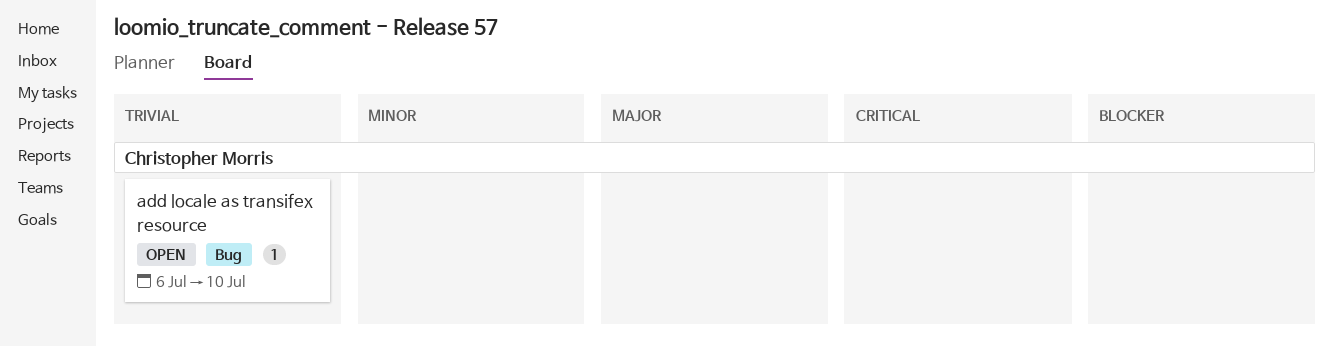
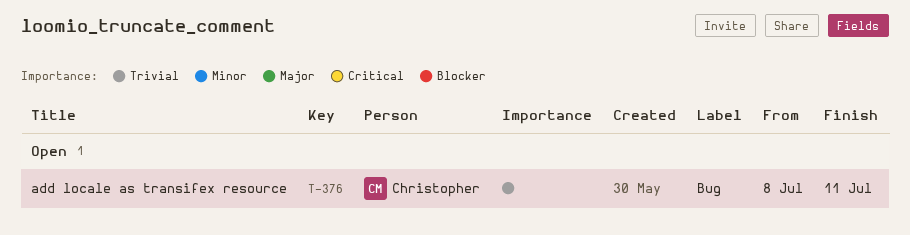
add locale as transifex resource, start: Jul 6 -> Jul 8
add locale as transifex resource, due: Jul 10 -> Jul 11

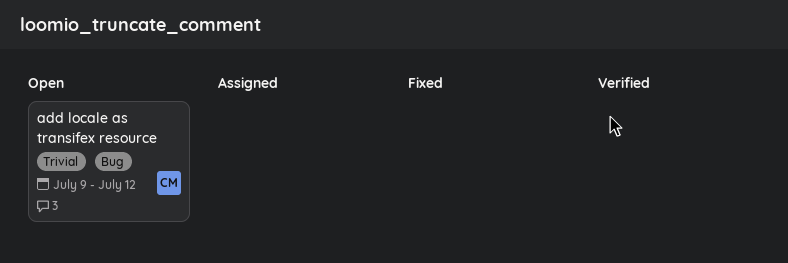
add locale as transifex resource, start: Jul 8 -> Jul 9
add locale as transifex resource, due: Jul 11 -> Jul 12

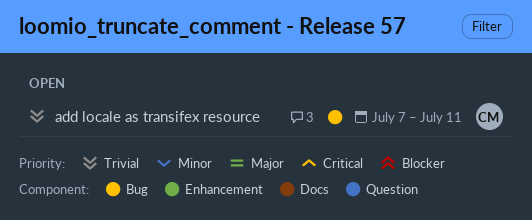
add locale as transifex resource, start: Jul 9 -> Jul 7
add locale as transifex resource, due: Jul 12 -> Jul 11

